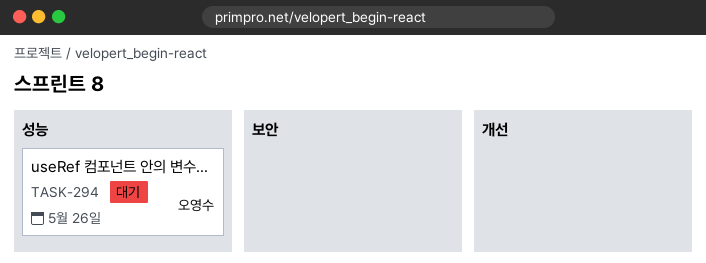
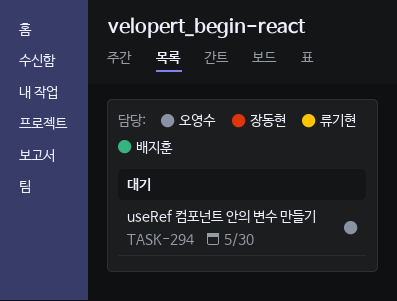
TASK-294, due: May 26 -> May 30

